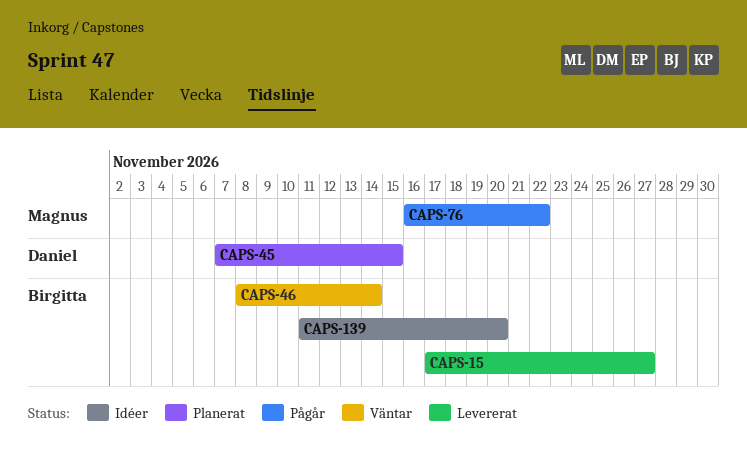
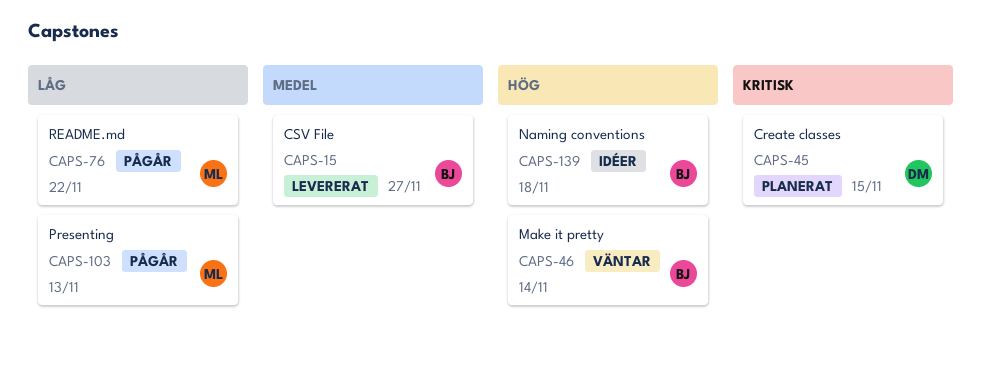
CAPS-103: none -> present
CAPS-139, due: Nov 20 -> Nov 18

